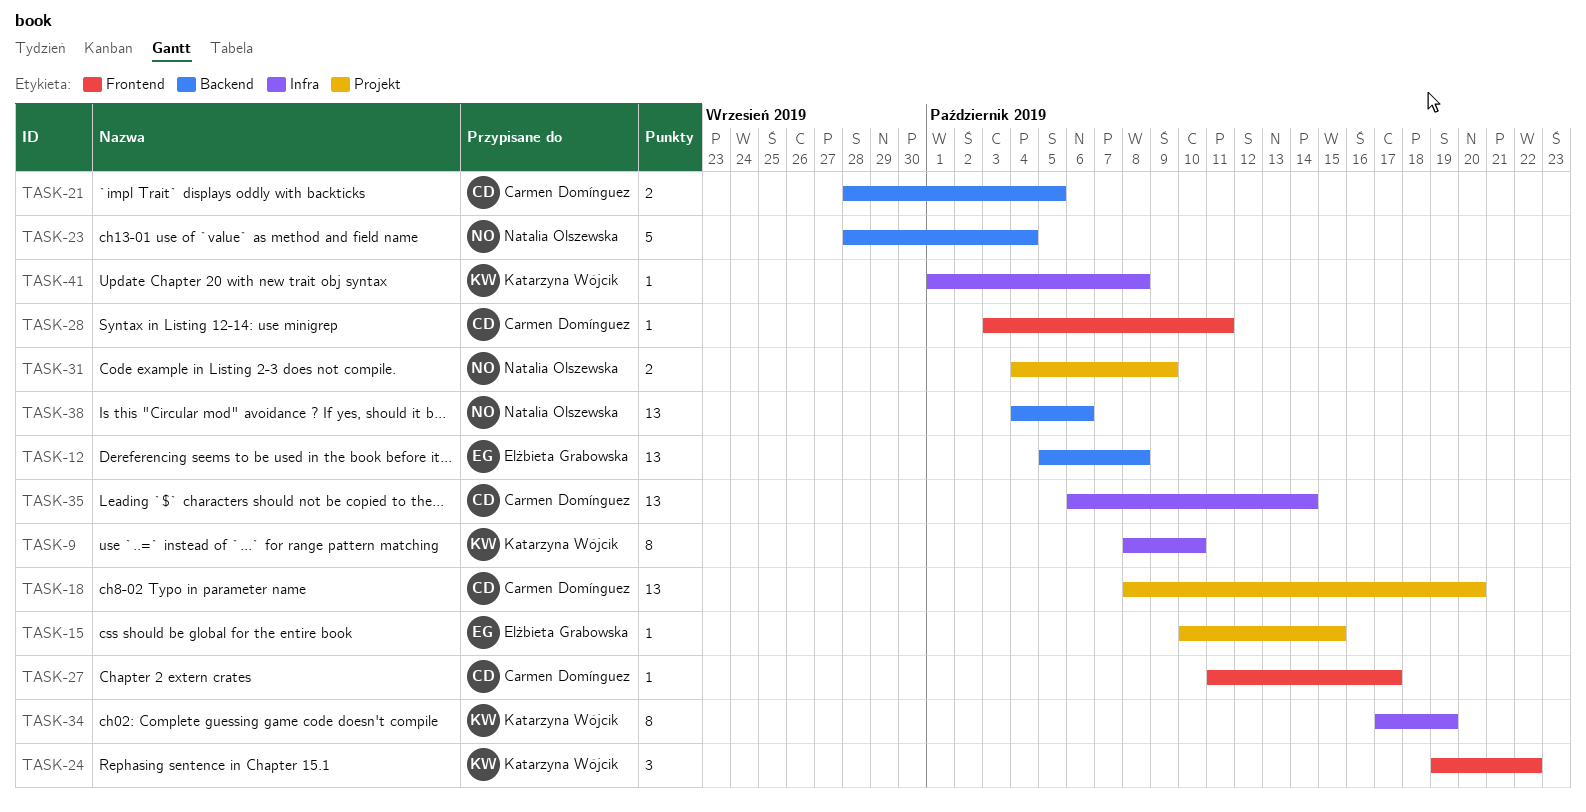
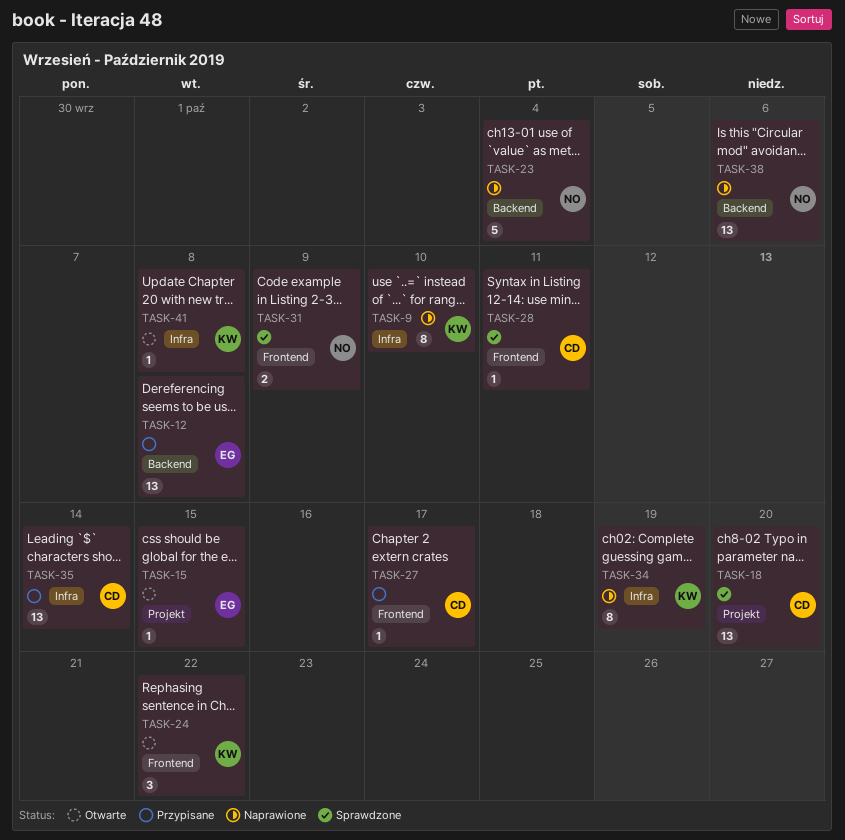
TASK-21: present -> none
TASK-31, label: Projekt -> Frontend

